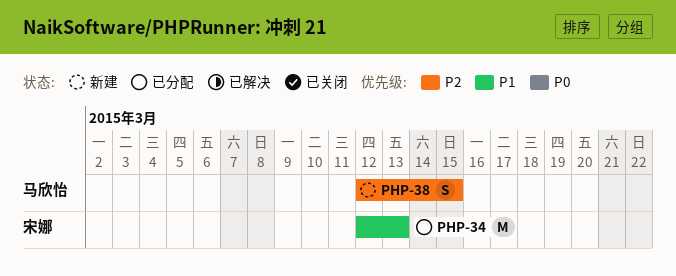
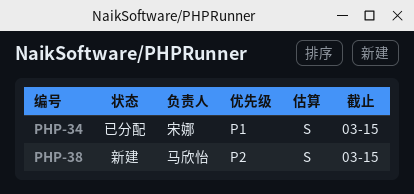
PHP-34, estimate: M -> S
PHP-34, due: Mar 13 -> Mar 15

